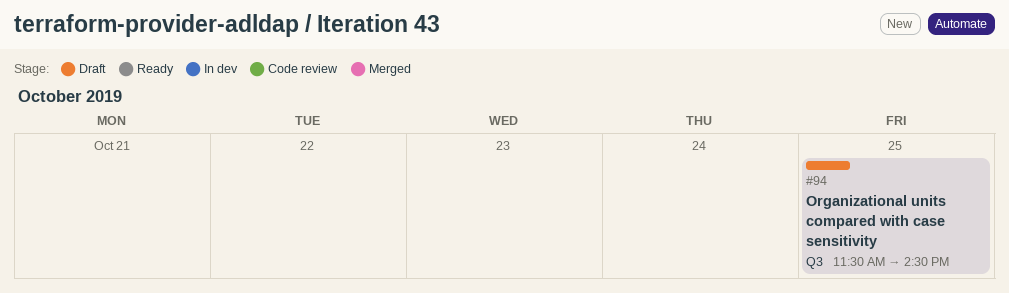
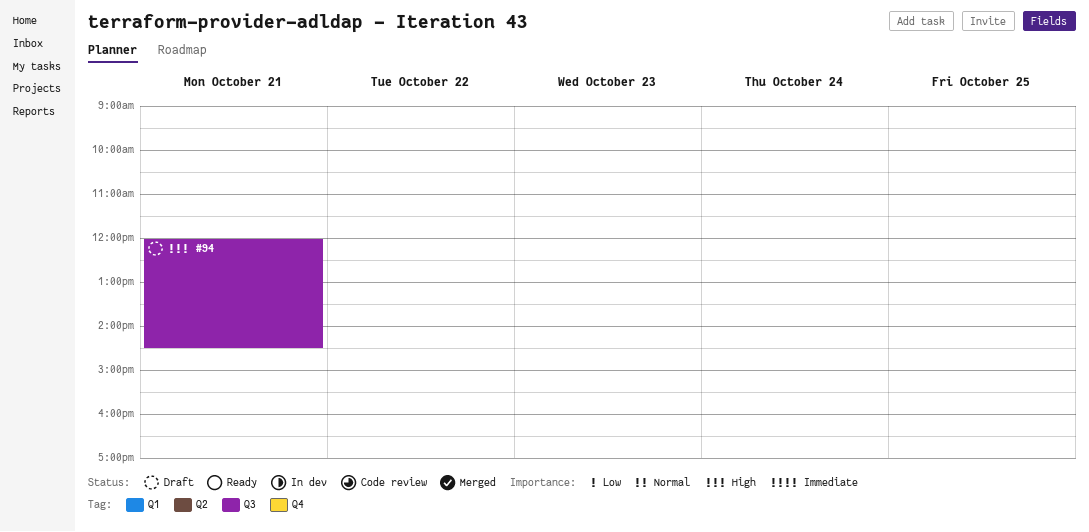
#94, day: Oct 25 -> Oct 21
#94, begins: 11:30 -> 12:00

